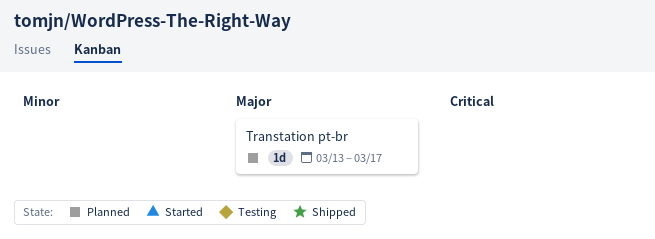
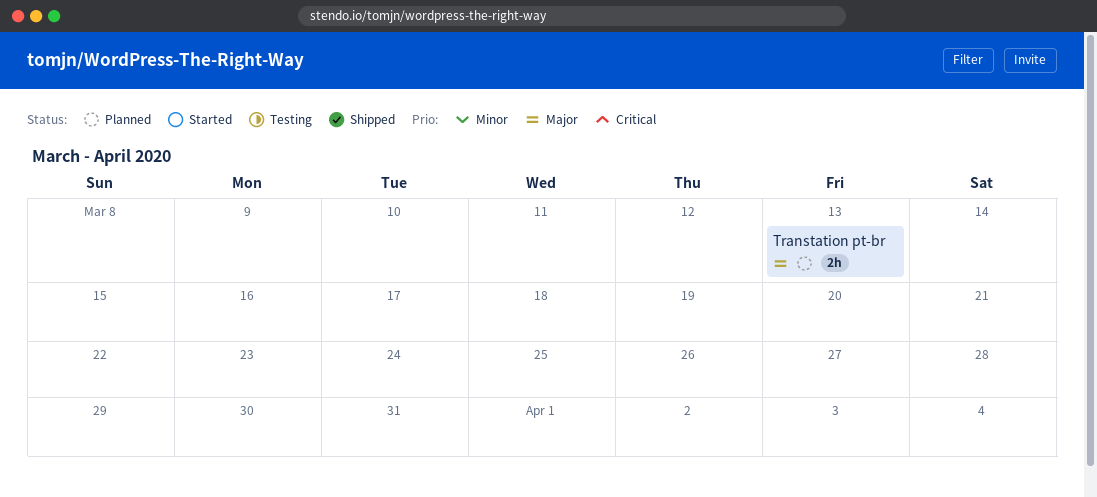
Transtation pt-br, estimate: 1d -> 2h
Transtation pt-br, due: Mar 17 -> Mar 13

